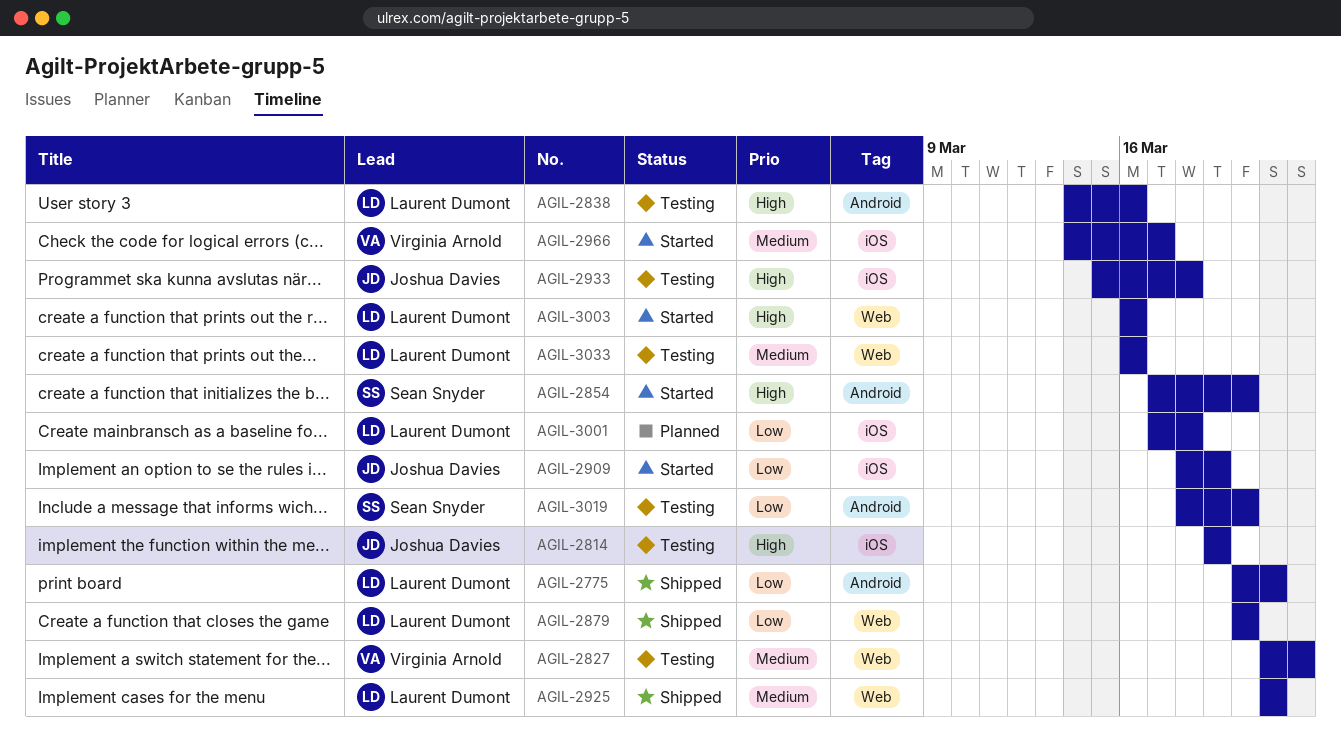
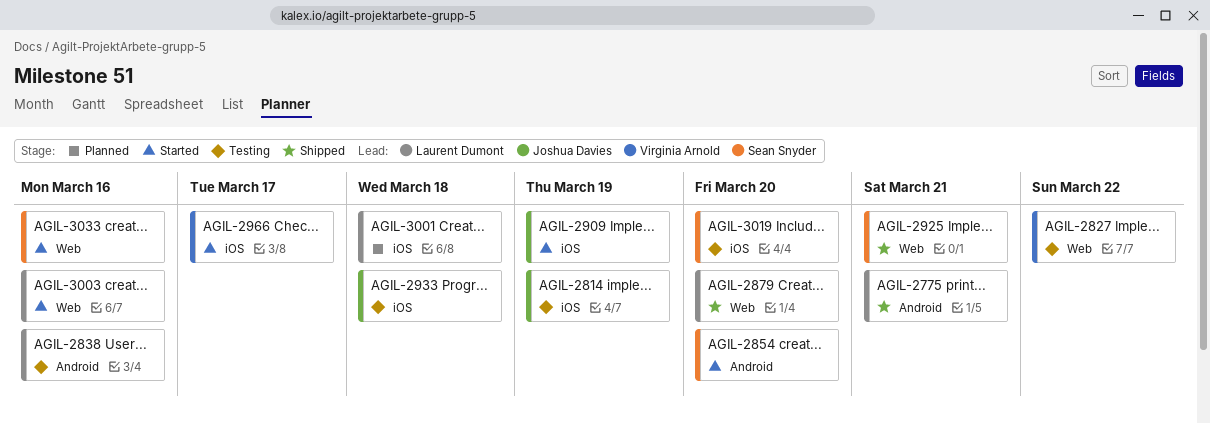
AGIL-2925, owner: Laurent Dumont -> Sean Snyder
AGIL-3019, label: Android -> iOS
AGIL-3033, status: Testing -> Started
AGIL-3033, owner: Laurent Dumont -> Sean Snyder

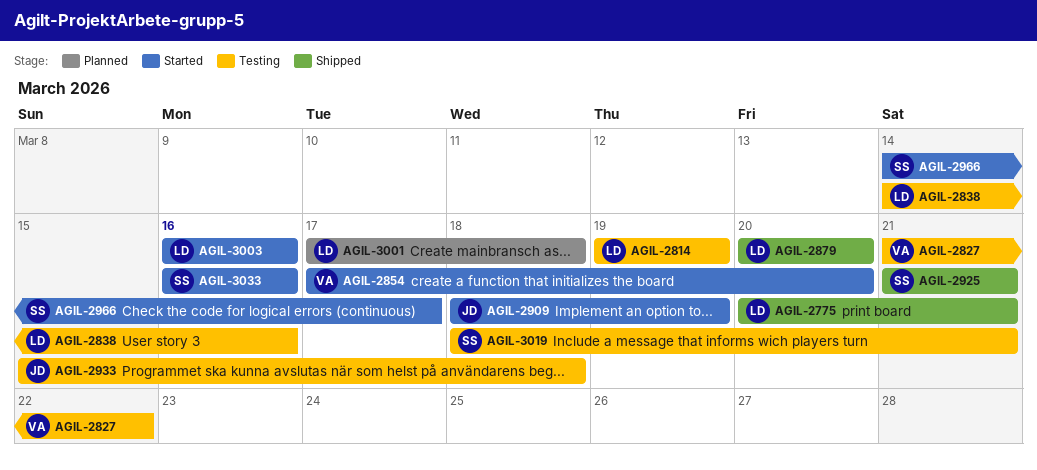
AGIL-2814, owner: Joshua Davies -> Laurent Dumont
AGIL-2854, owner: Sean Snyder -> Virginia Arnold
AGIL-2966, owner: Virginia Arnold -> Sean Snyder
AGIL-3019, due: Mar 20 -> Mar 21

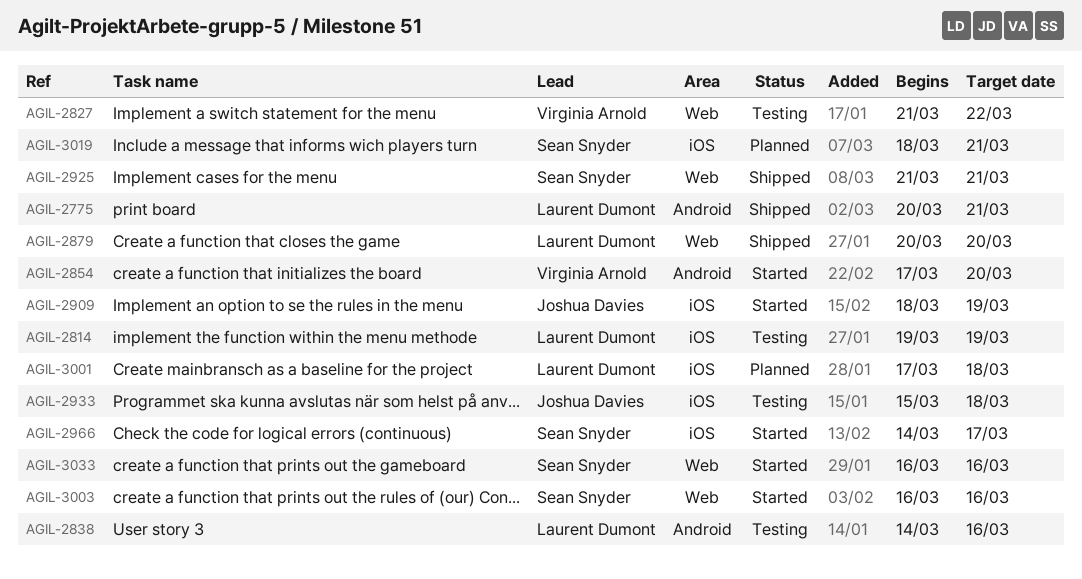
AGIL-3003, owner: Laurent Dumont -> Sean Snyder
AGIL-3019, status: Testing -> Planned

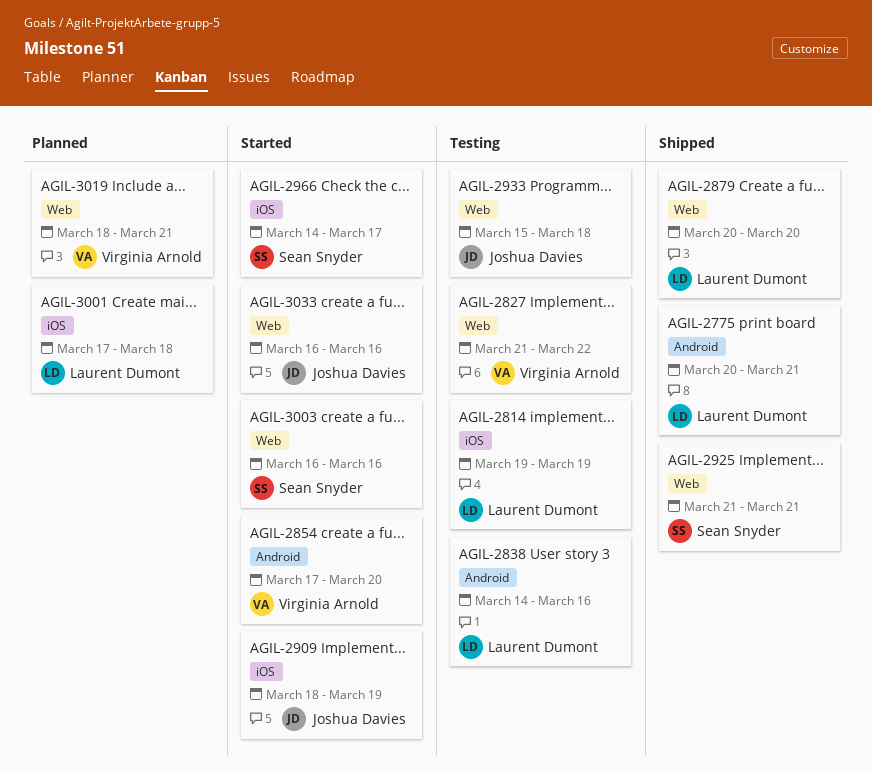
AGIL-2933, label: iOS -> Web
AGIL-3019, owner: Sean Snyder -> Virginia Arnold
AGIL-3019, label: iOS -> Web
AGIL-3033, owner: Sean Snyder -> Joshua Davies

